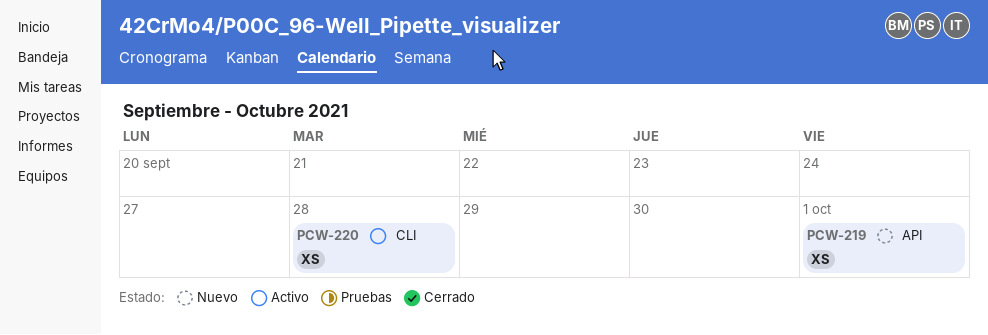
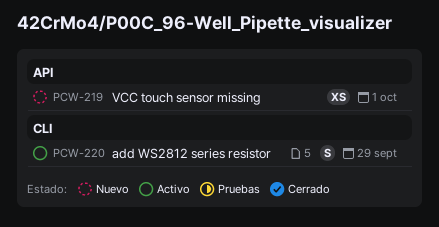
PCW-220, estimate: XS -> S
PCW-220, due: Sep 28 -> Sep 29

